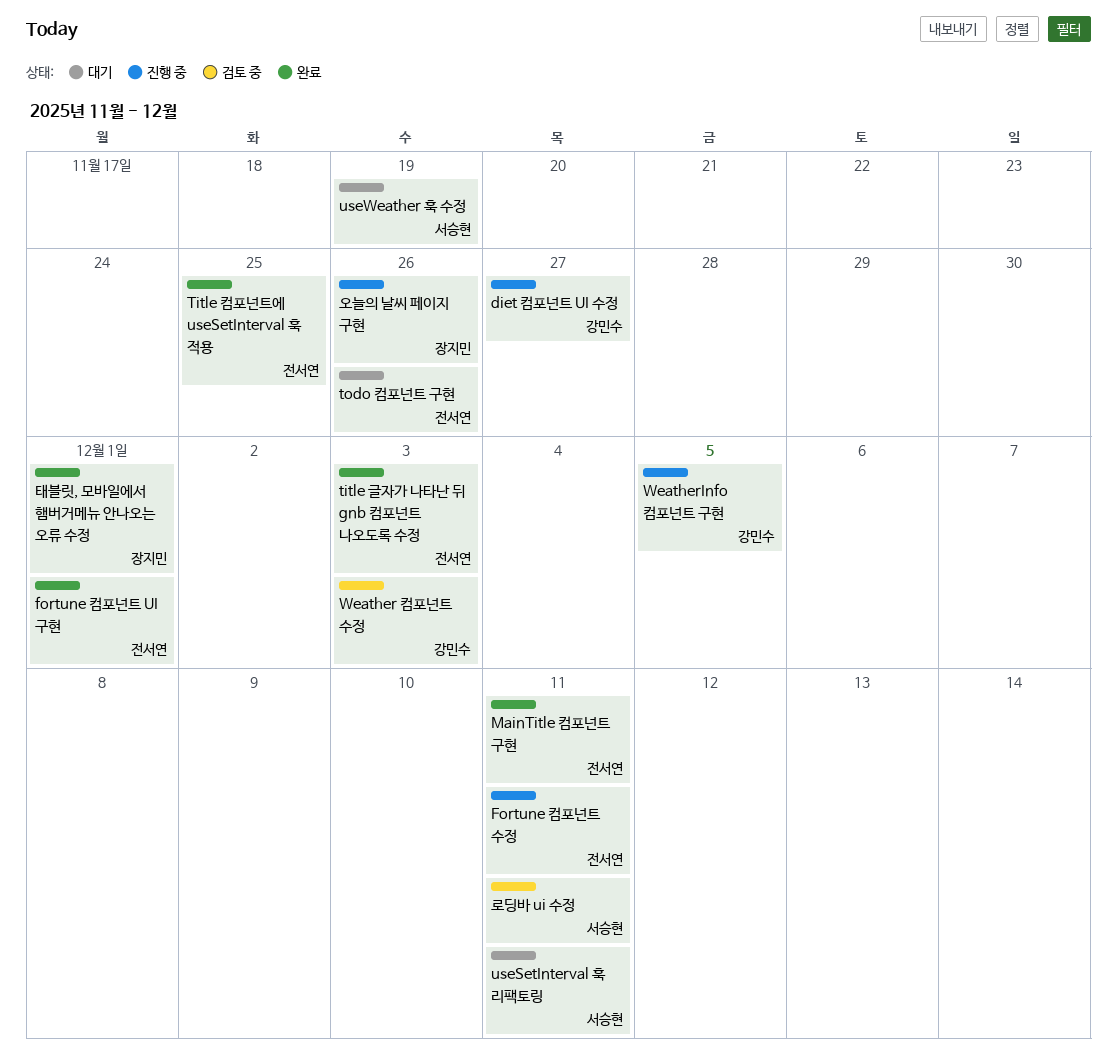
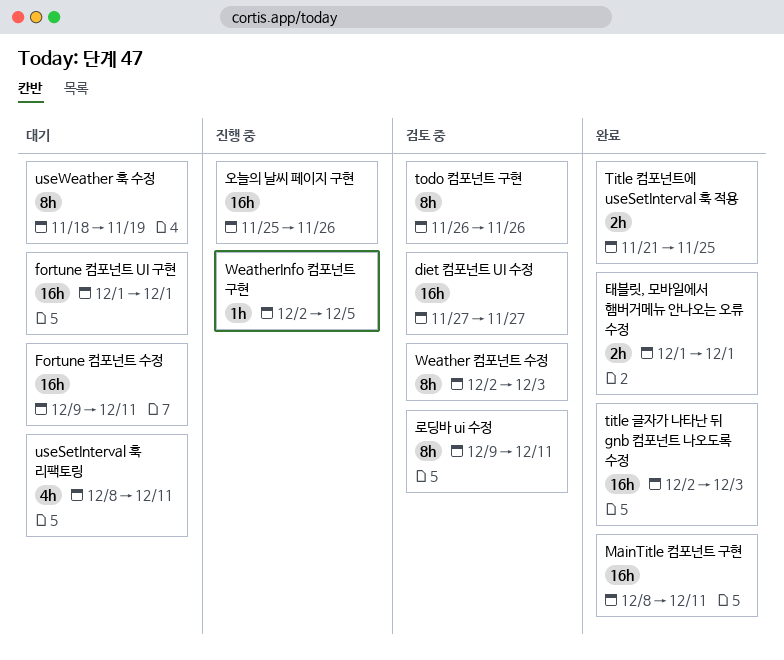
diet 컴포넌트 UI 수정, status: 진행 중 -> 검토 중
fortune 컴포넌트 UI 구현, status: 완료 -> 대기
Fortune 컴포넌트 수정, status: 진행 중 -> 대기
todo 컴포넌트 구현, status: 대기 -> 검토 중

